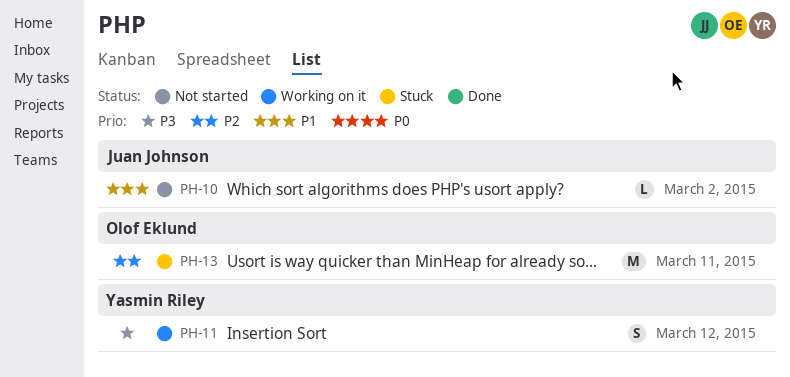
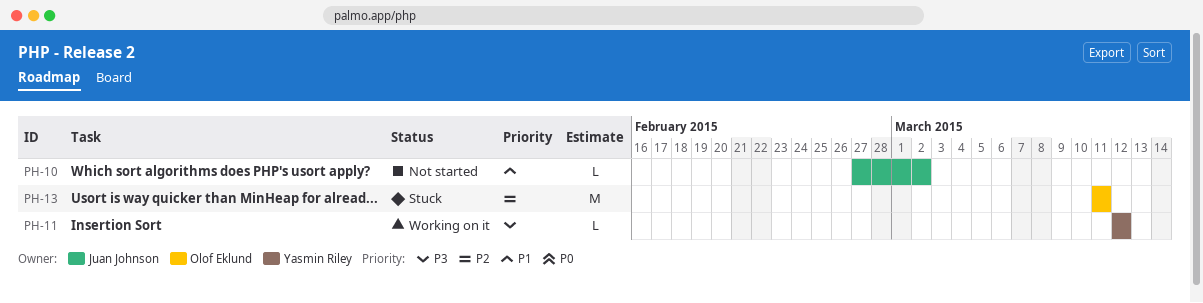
PH-11, estimate: S -> L

